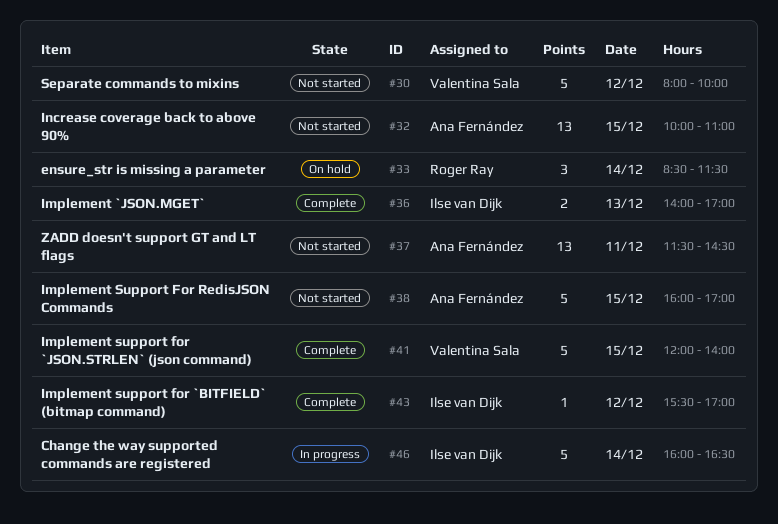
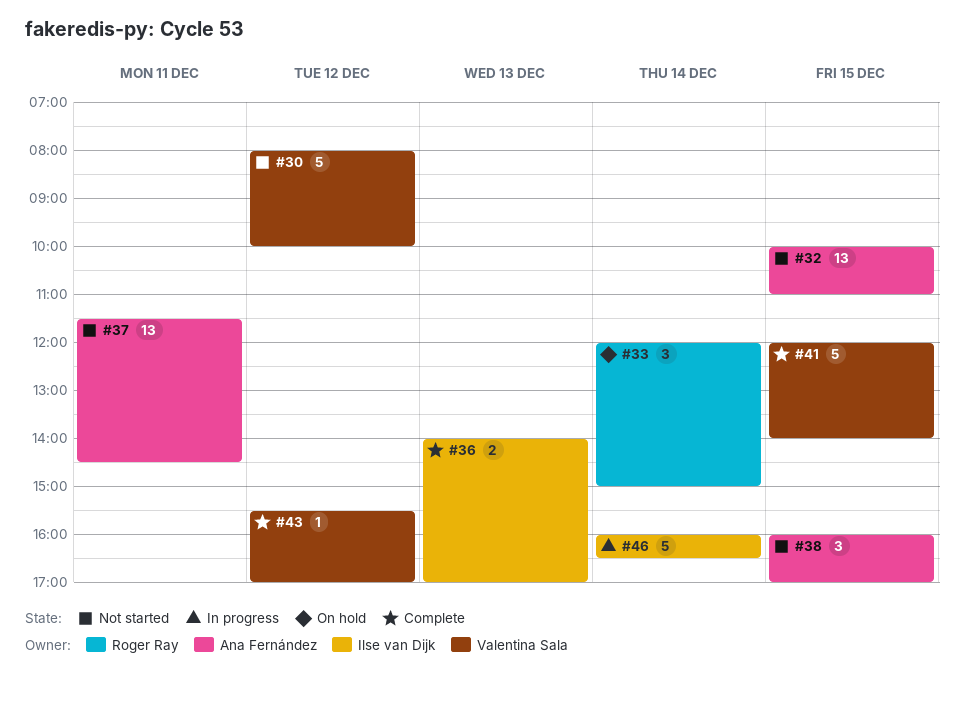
#33, begins: 08:30 -> 12:00
#33, ends: 11:30 -> 15:00
#38, estimate: 5 -> 3
#43, owner: Ilse van Dijk -> Valentina Sala

